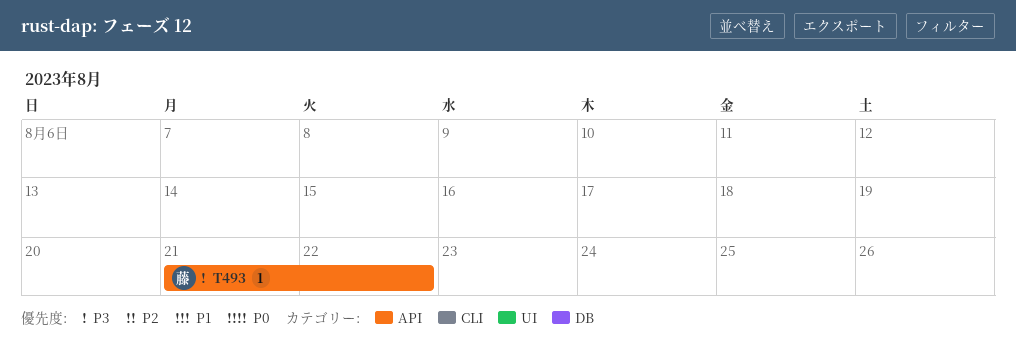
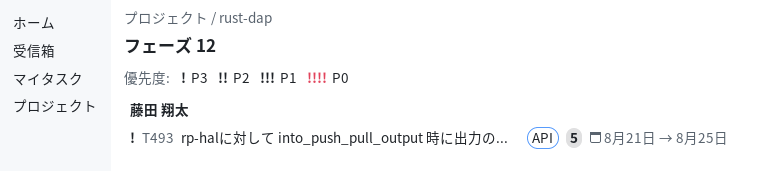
T493, estimate: 1 -> 5
T493, due: Aug 22 -> Aug 25

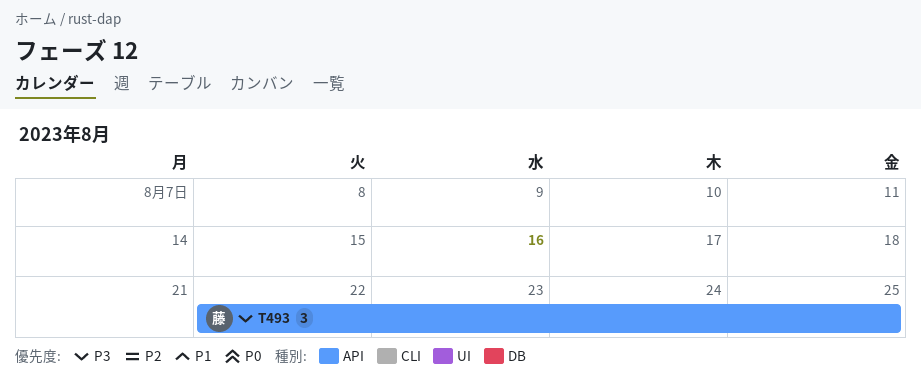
T493, estimate: 5 -> 3
T493, start: Aug 21 -> Aug 22

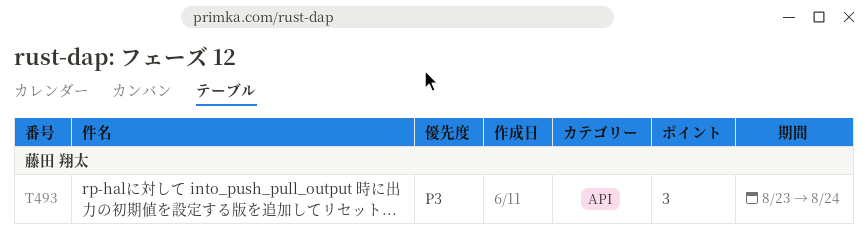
T493, start: Aug 22 -> Aug 23
T493, due: Aug 25 -> Aug 24

